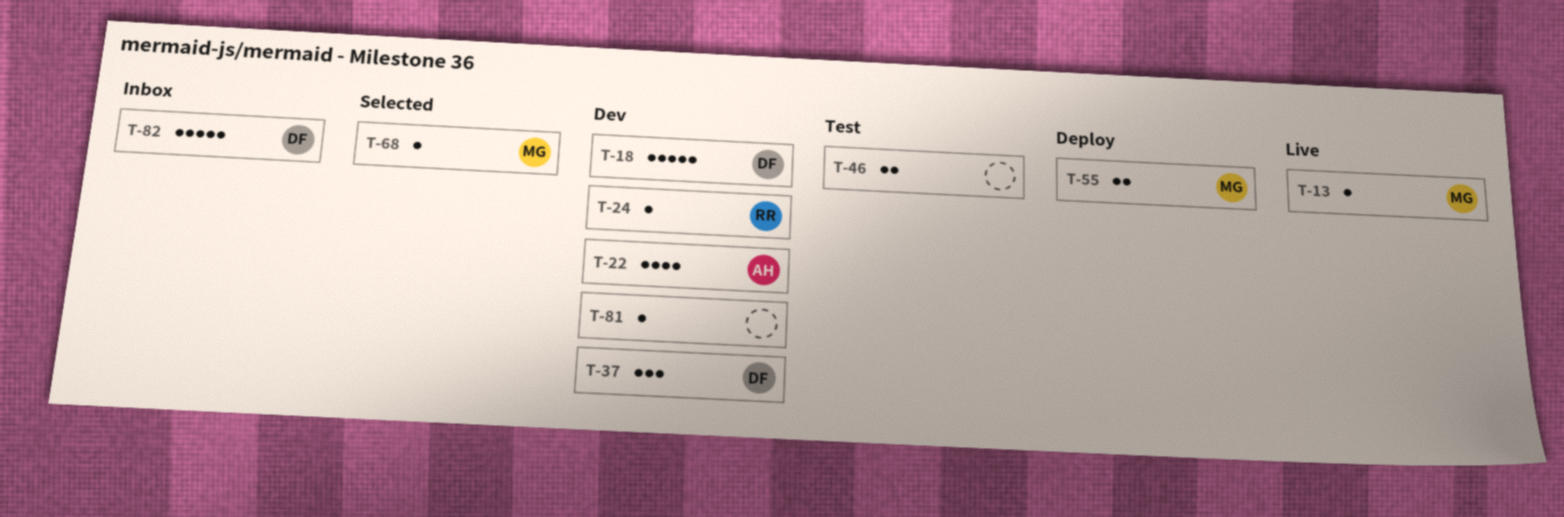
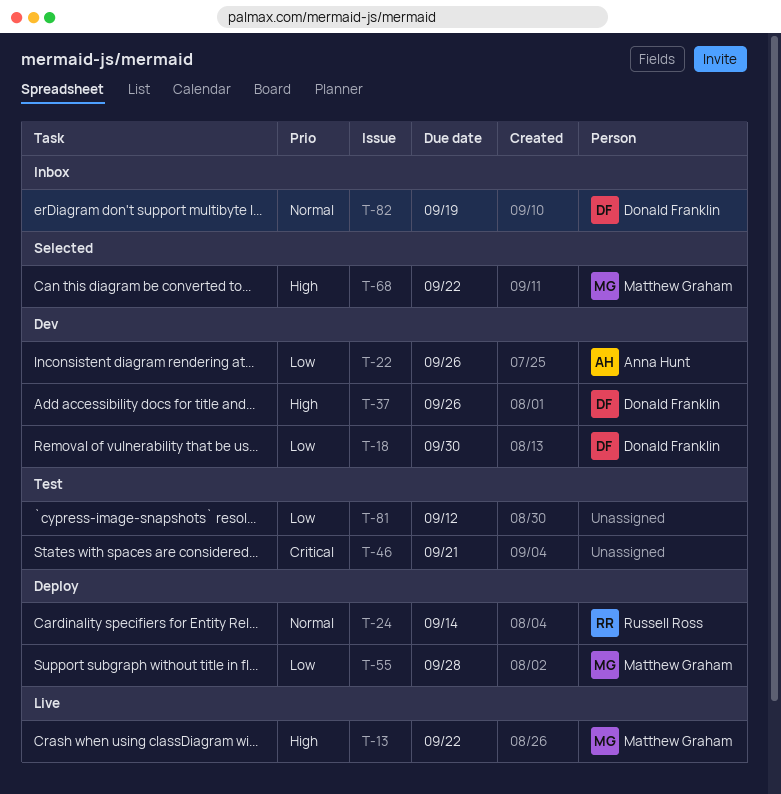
T-24, status: Dev -> Deploy
T-81, status: Dev -> Test

